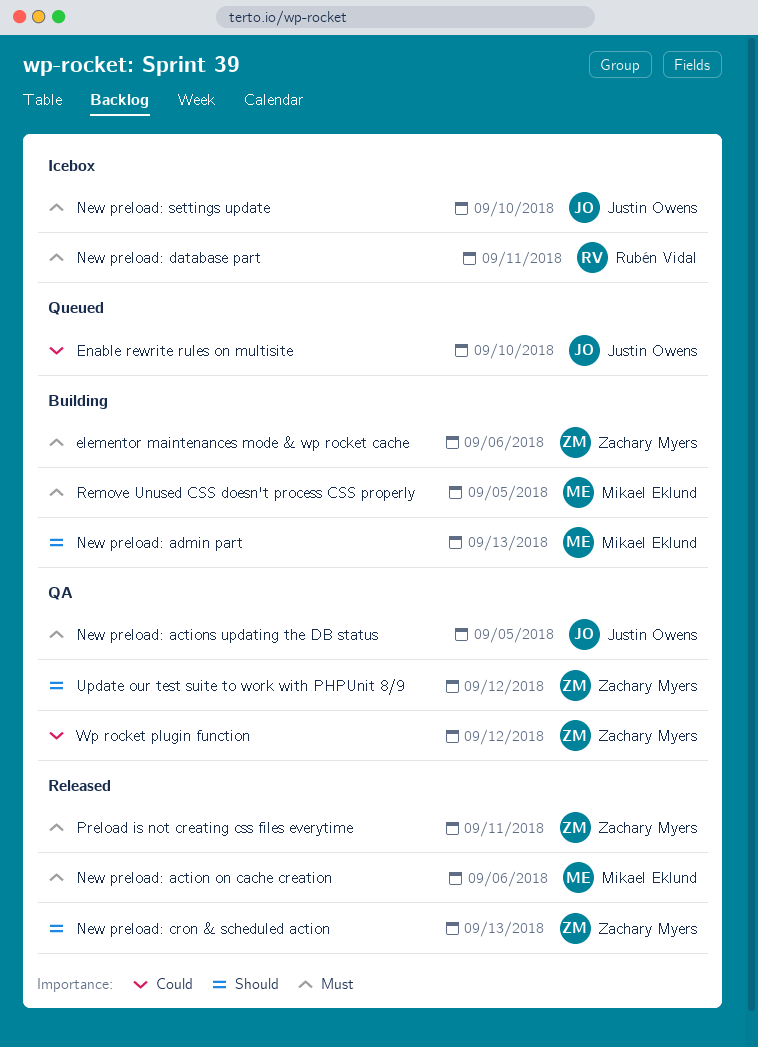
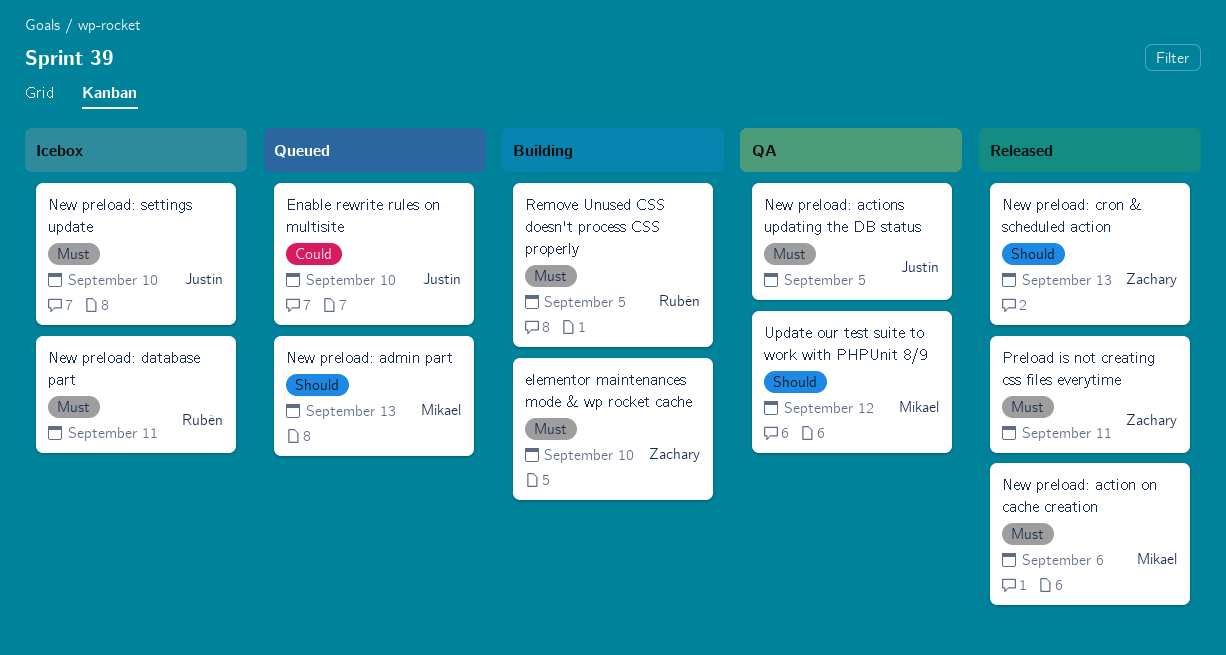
elementor maintenances mode & wp rocket cache, due: Sep 6 -> Sep 10
New preload: admin part, status: Building -> Queued
Remove Unused CSS doesn't process CSS properly, owner: Mikael Eklund -> Rubén Vidal
Update our test suite to work with PHPUnit 8/9, owner: Zachary Myers -> Mikael Eklund
Wp rocket plugin function: present -> none

